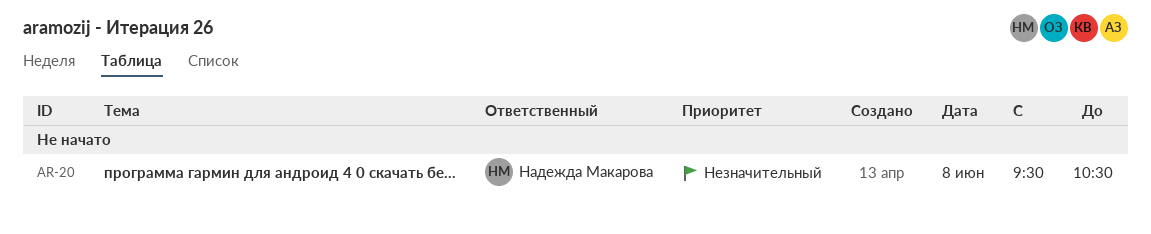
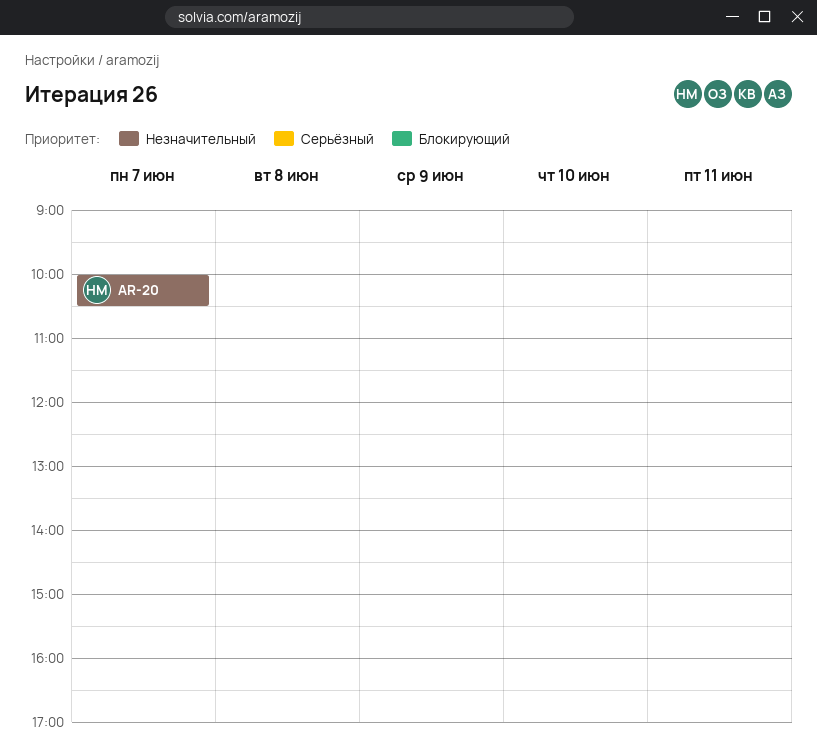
AR-20, day: Jun 8 -> Jun 7
AR-20, begins: 09:30 -> 10:00

